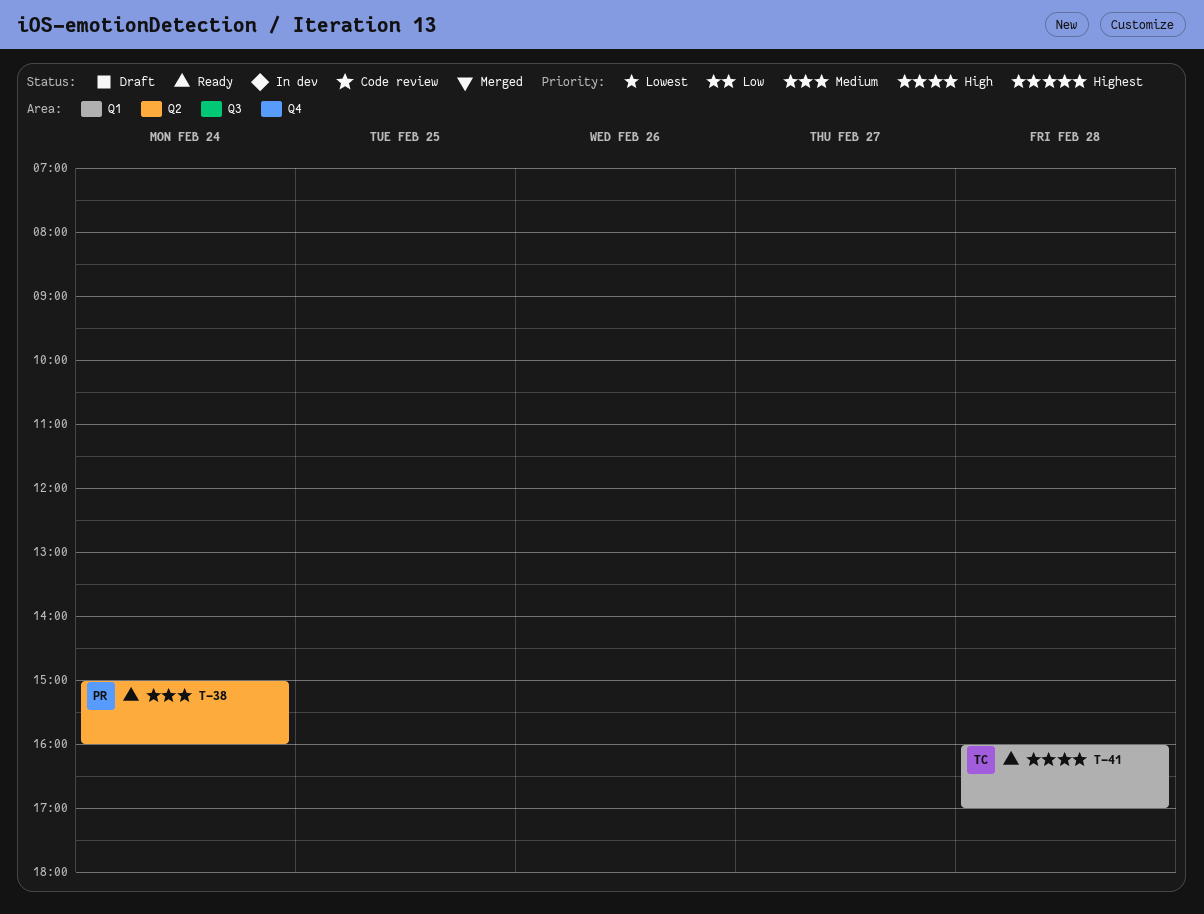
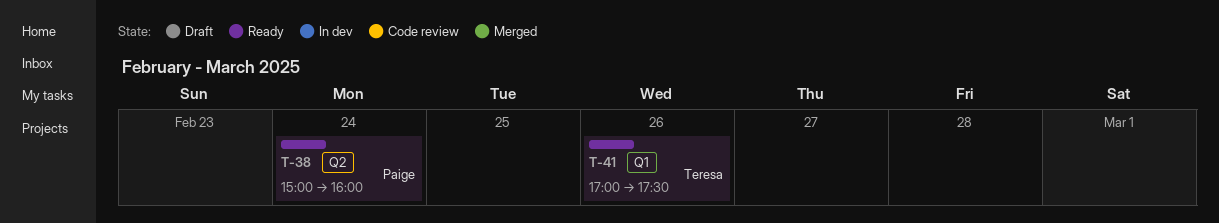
T-41, day: Feb 28 -> Feb 26
T-41, begins: 16:00 -> 17:00
T-41, ends: 17:00 -> 17:30

